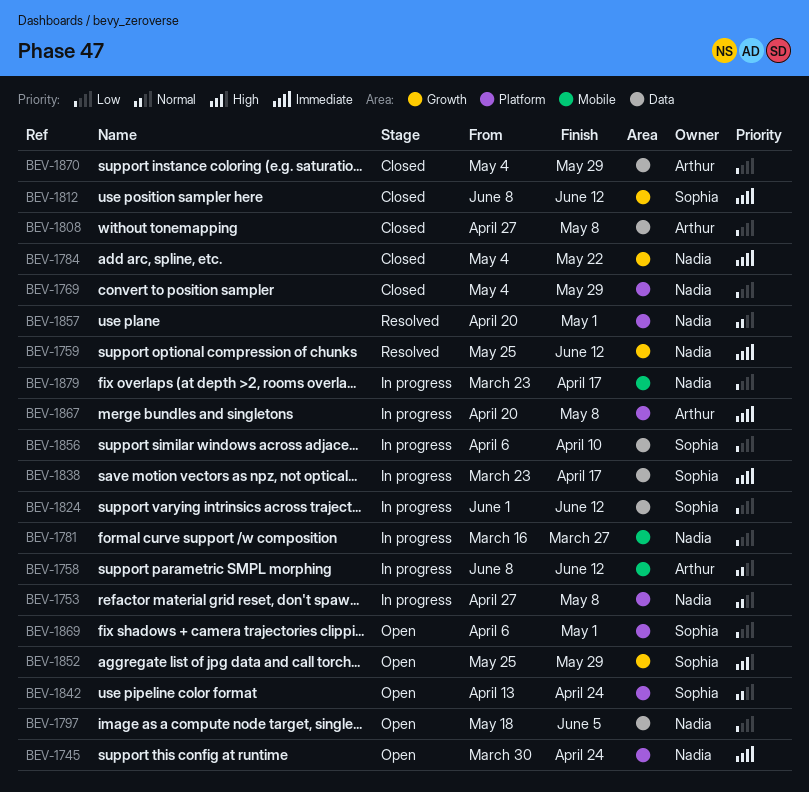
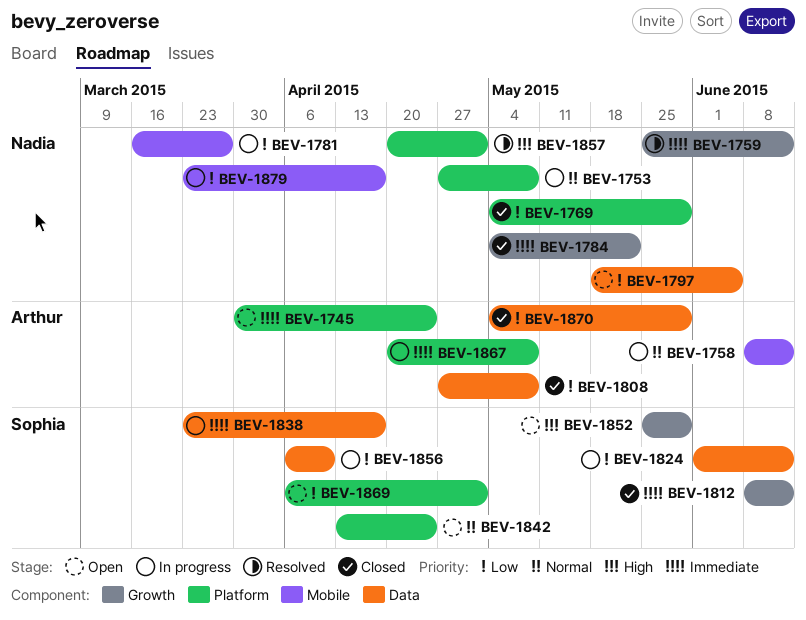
BEV-1745, owner: Nadia -> Arthur
BEV-1857, priority: Normal -> High

